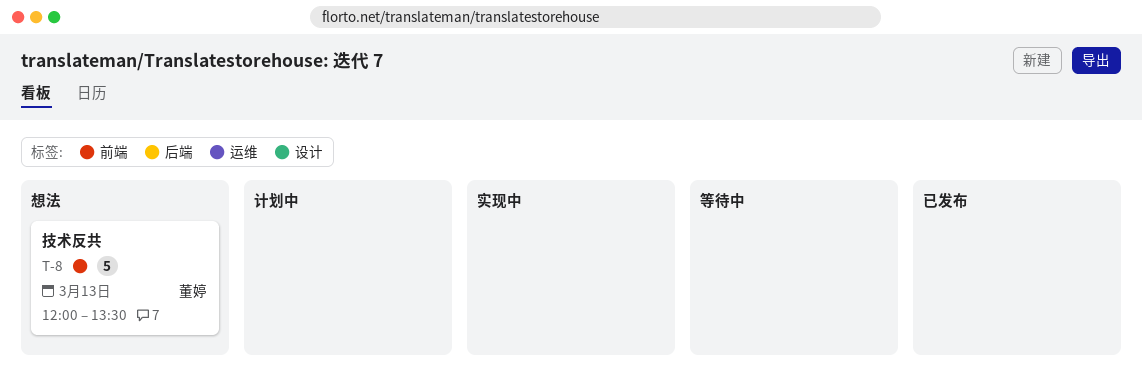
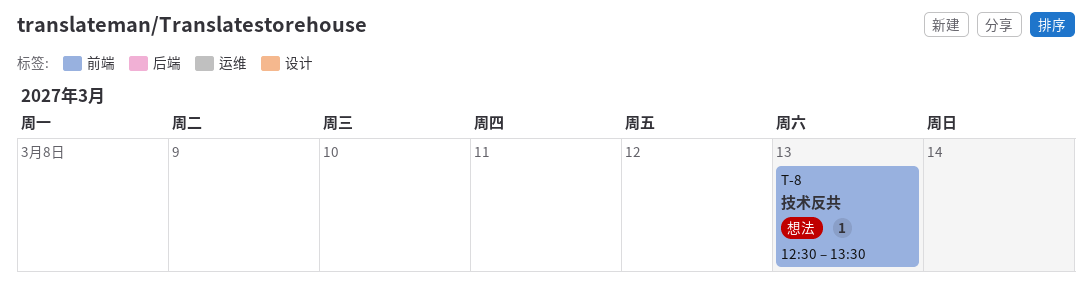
T-8, estimate: 5 -> 1
T-8, begins: 12:00 -> 12:30

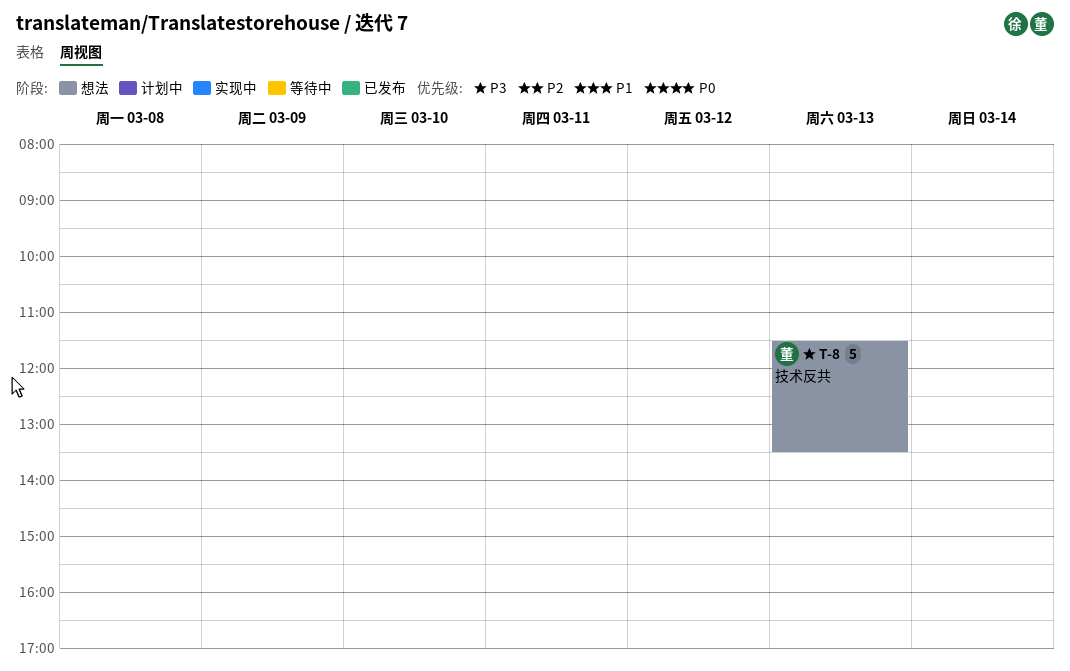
T-8, estimate: 1 -> 5
T-8, begins: 12:30 -> 11:30

